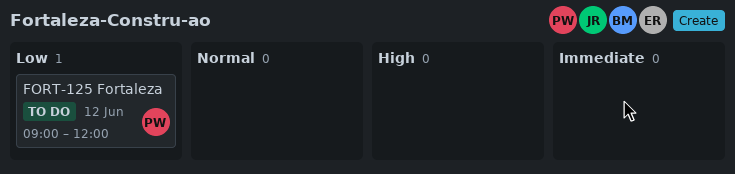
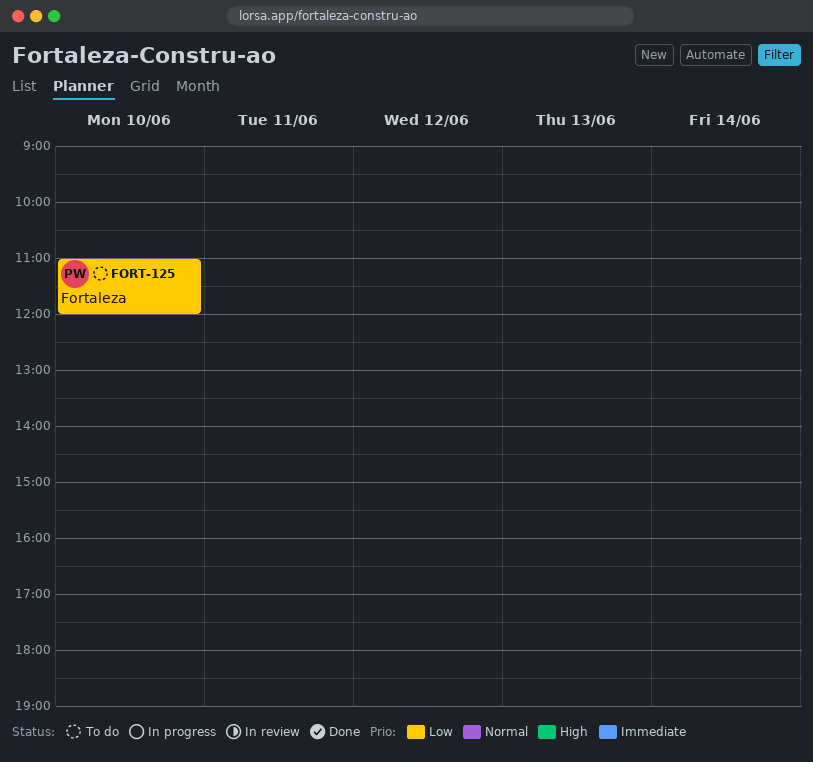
FORT-125, day: Jun 12 -> Jun 10
FORT-125, begins: 09:00 -> 11:00

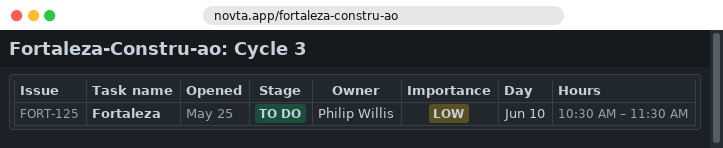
FORT-125, begins: 11:00 -> 10:30
FORT-125, ends: 12:00 -> 11:30

